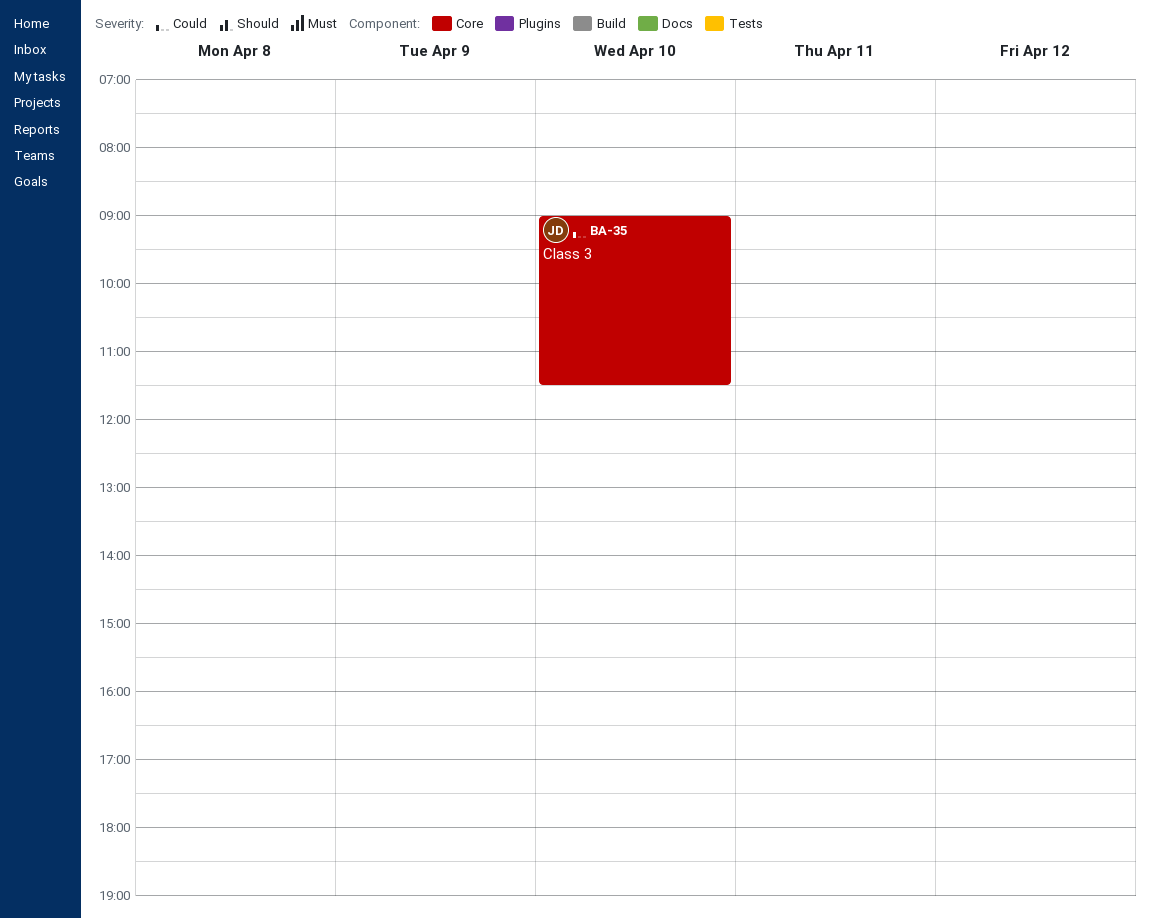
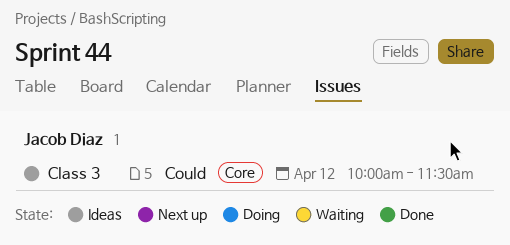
Class 3, day: Apr 10 -> Apr 12
Class 3, begins: 09:00 -> 10:00

